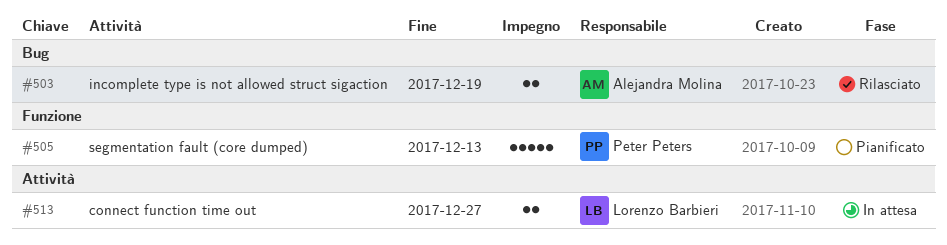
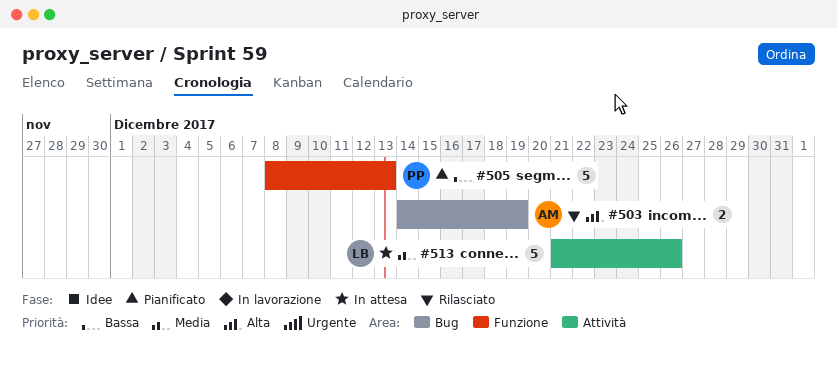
#513, estimate: 2 -> 5
#513, due: Dec 27 -> Dec 26

